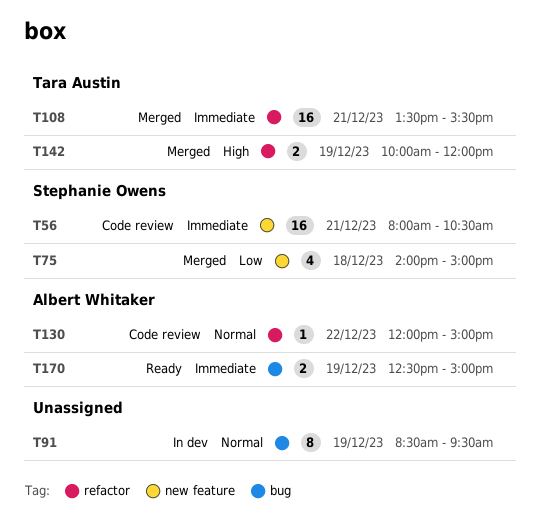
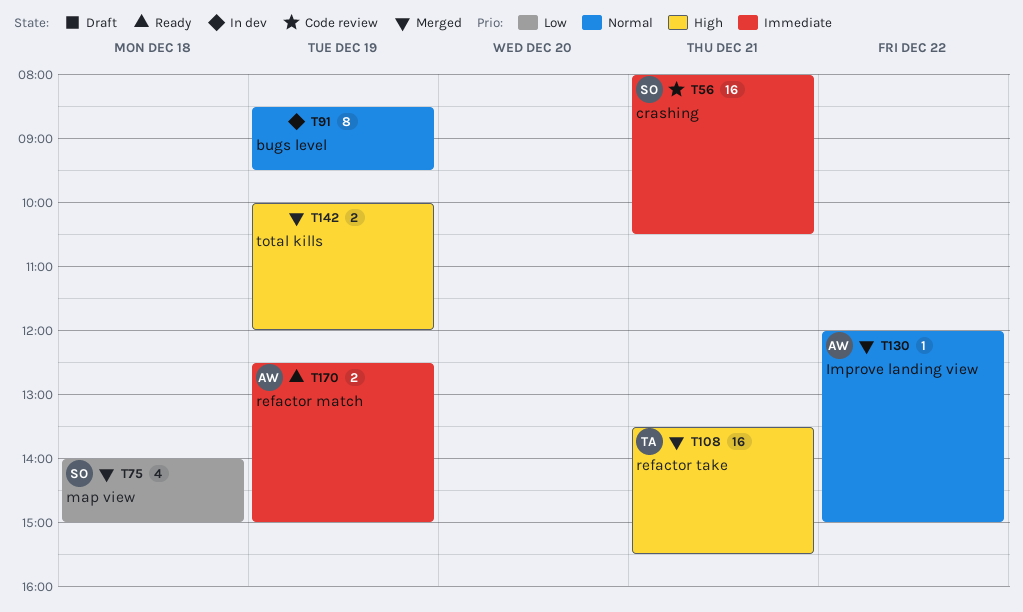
T108, priority: Immediate -> High
T130, status: Code review -> Merged
T142, owner: Tara Austin -> none

